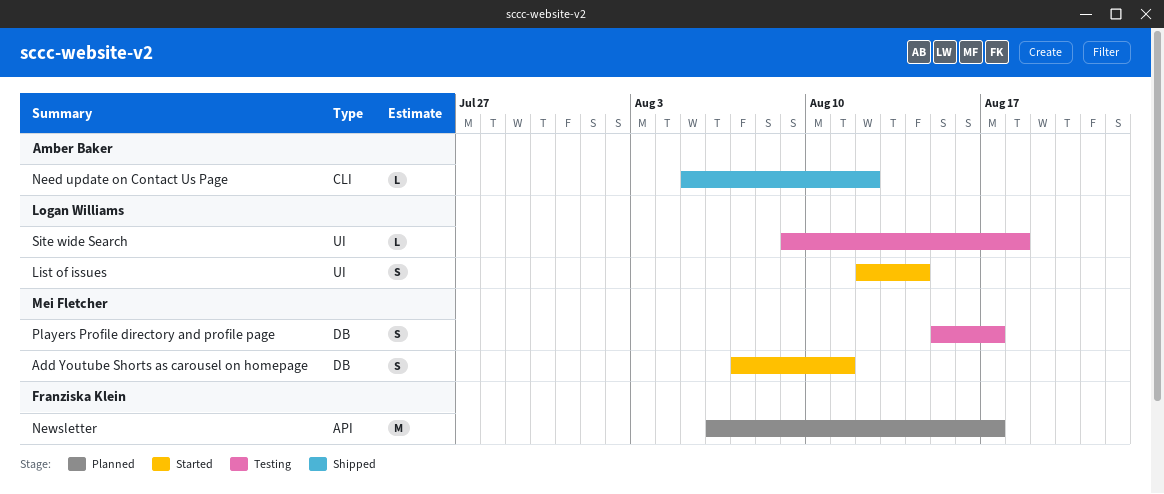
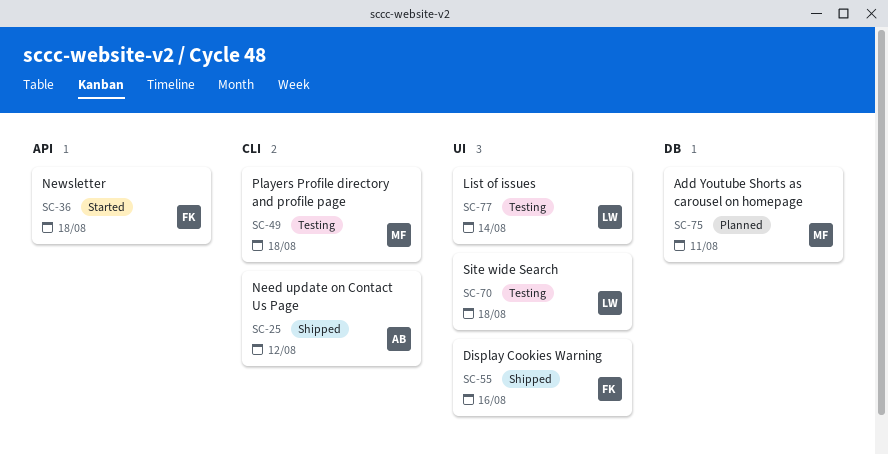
Add Youtube Shorts as carousel on homepage, status: Started -> Planned
Display Cookies Warning: none -> present
List of issues, status: Started -> Testing
Newsletter, status: Planned -> Started
Newsletter, due: Aug 17 -> Aug 18
Players Profile directory and profile page, label: DB -> CLI
Players Profile directory and profile page, due: Aug 17 -> Aug 18

